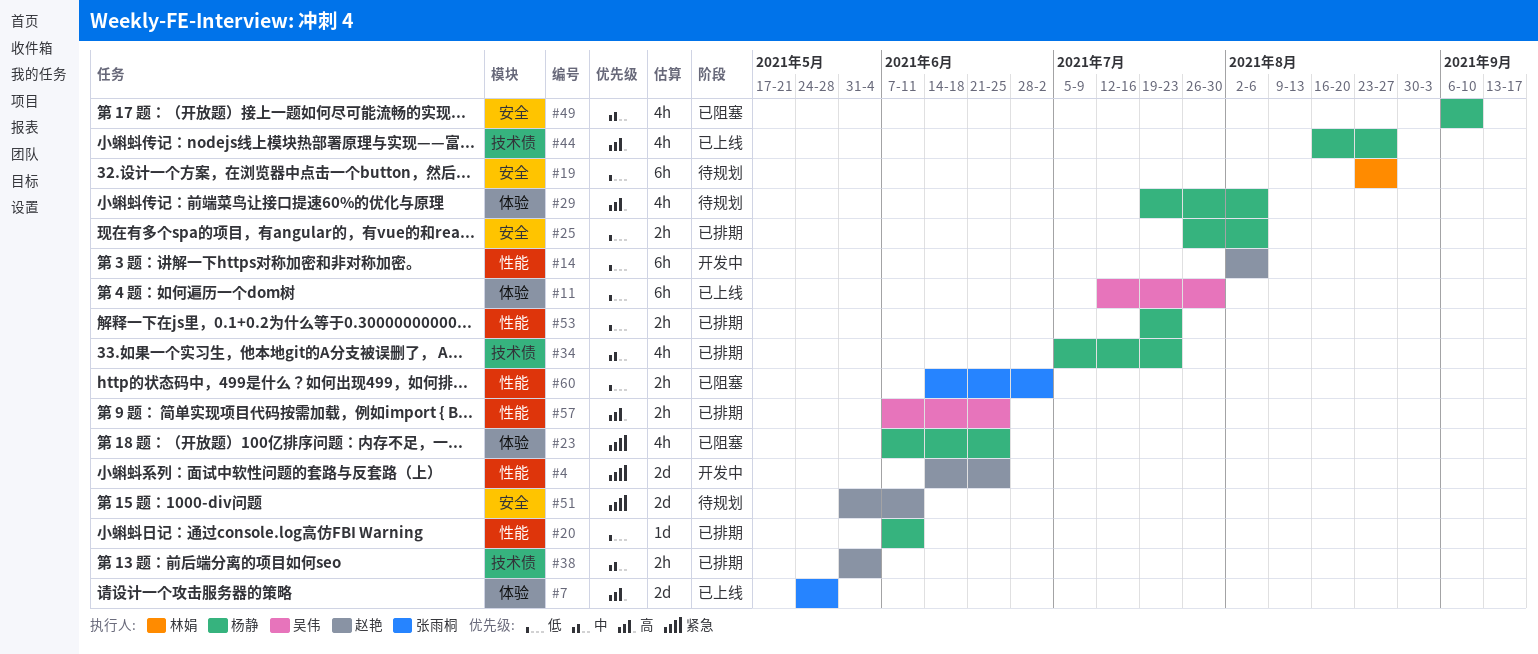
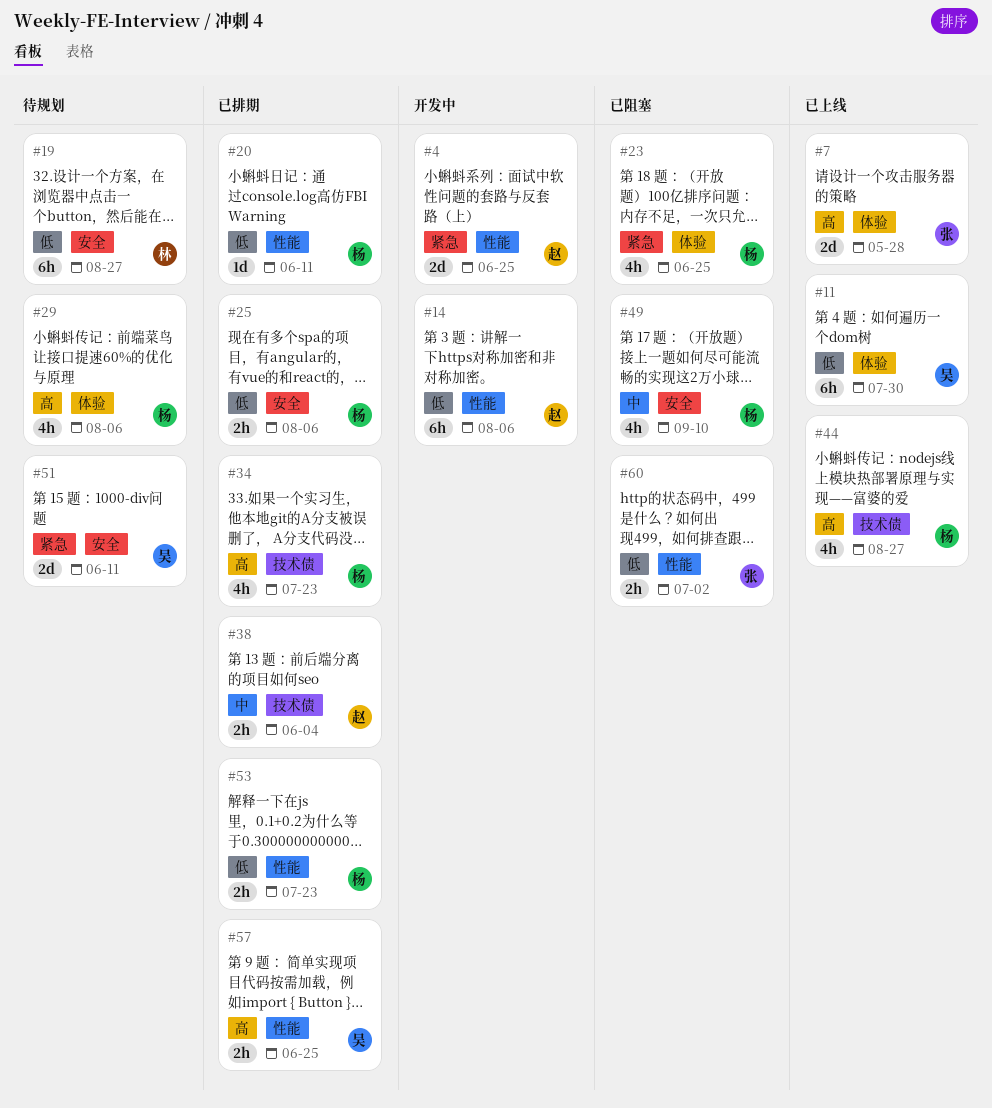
#34, priority: 中 -> 高
#51, owner: 赵艳 -> 吴伟

